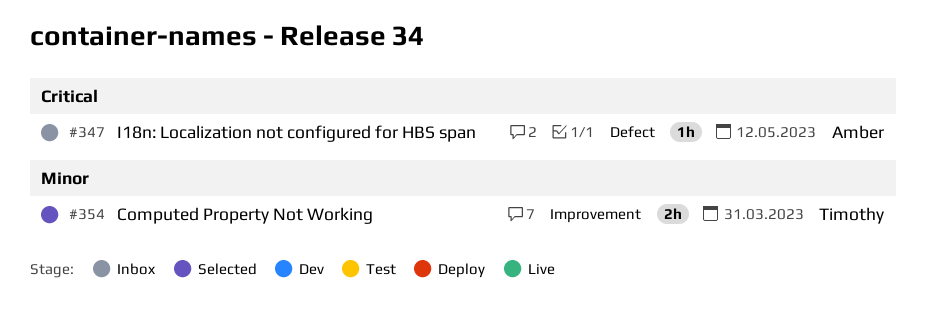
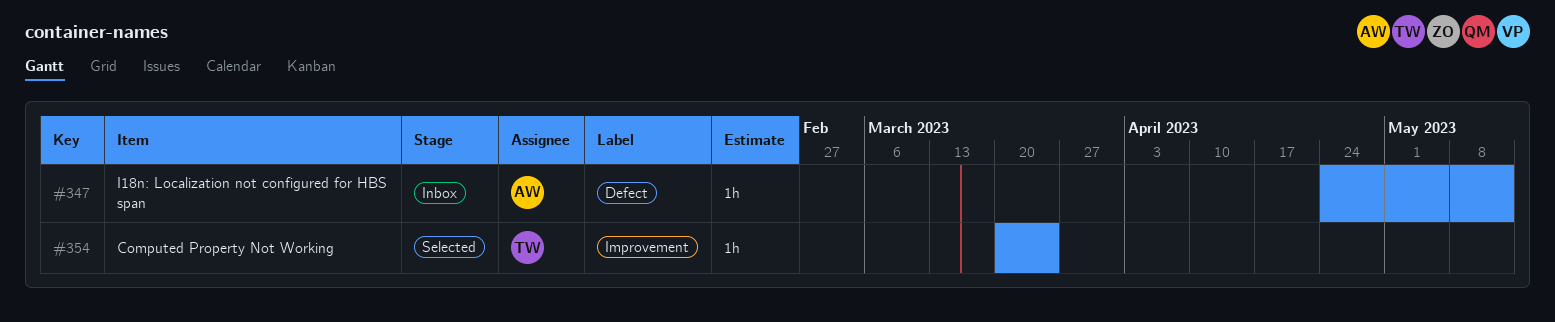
#354, estimate: 2h -> 1h
#354, due: Mar 31 -> Mar 24

